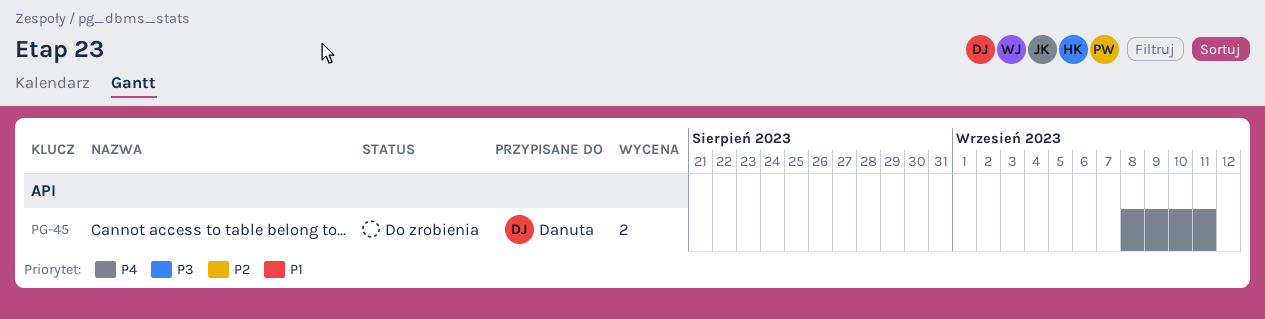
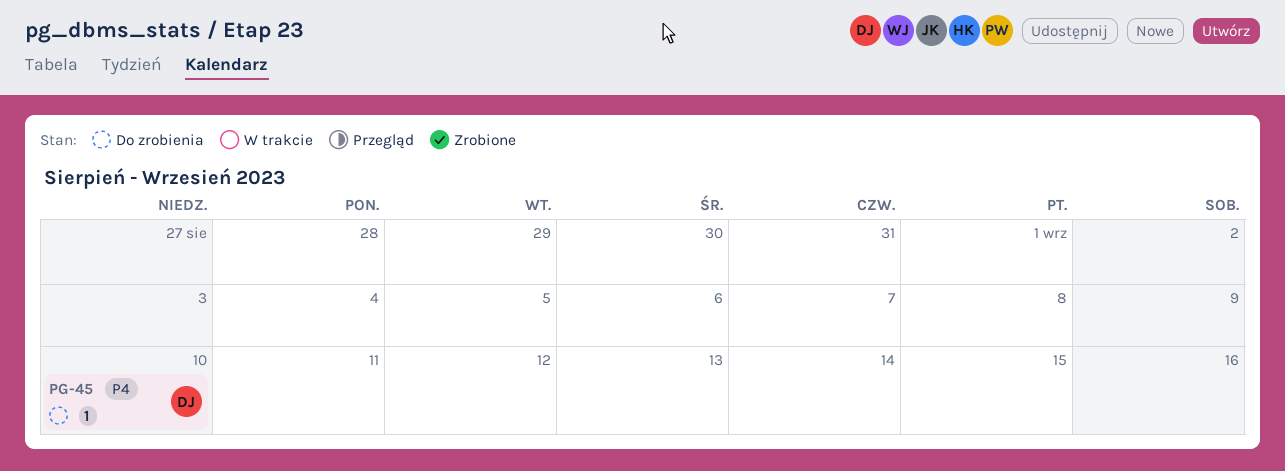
PG-45, estimate: 2 -> 1
PG-45, due: Sep 11 -> Sep 10

